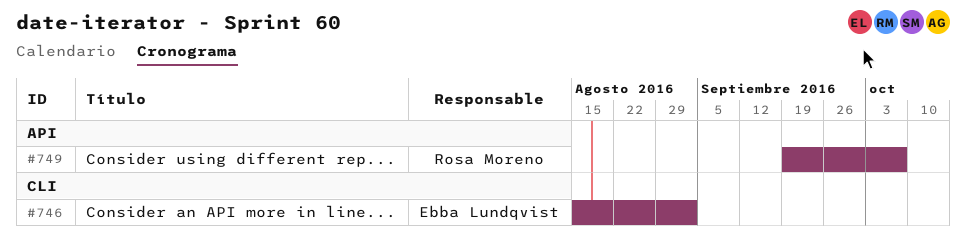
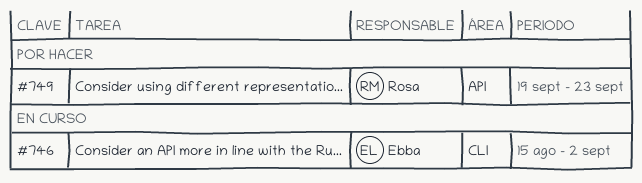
#749, due: Oct 7 -> Sep 23

